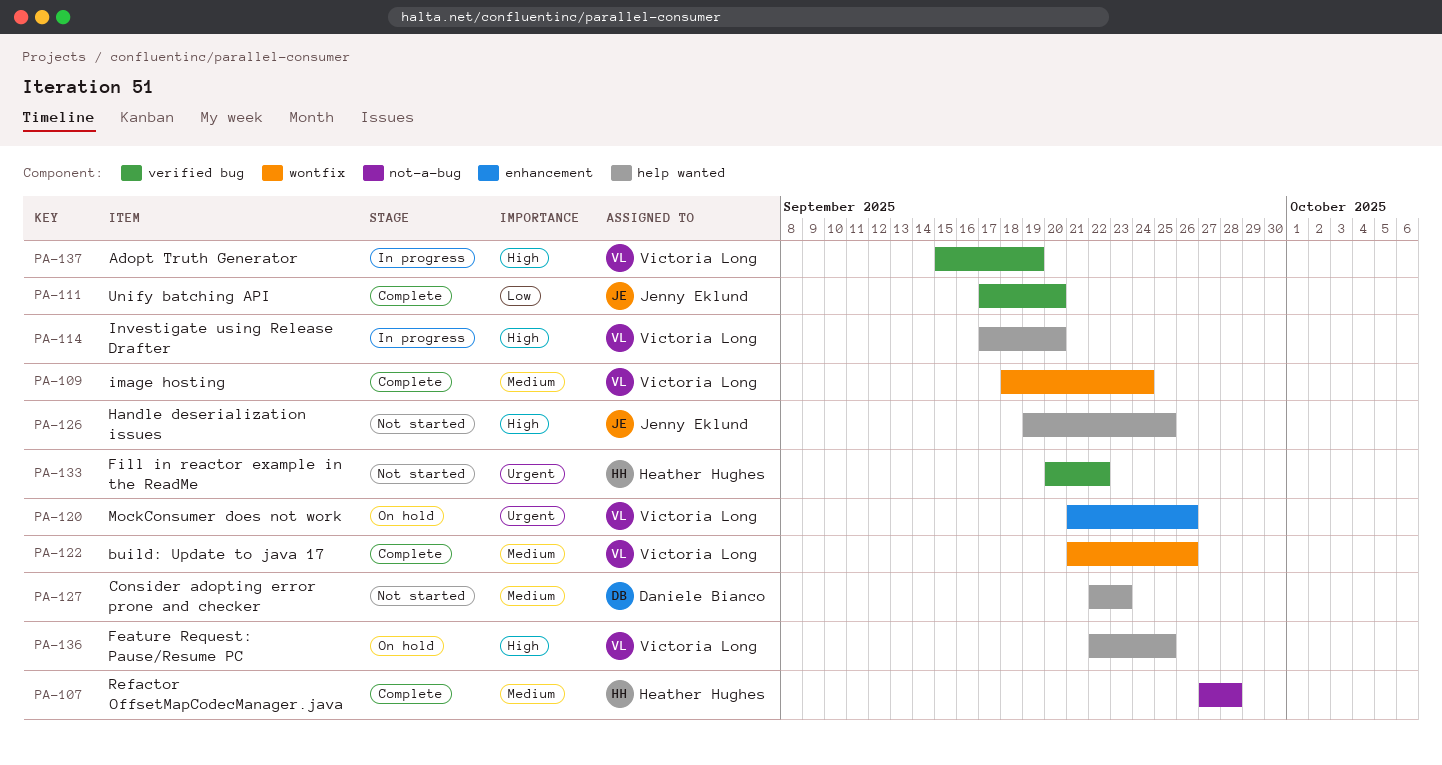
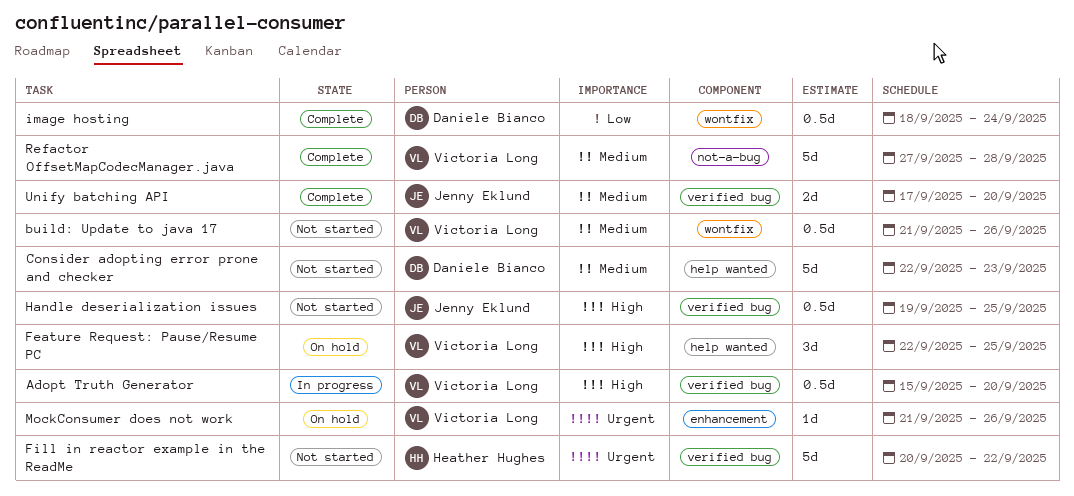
Adopt Truth Generator, due: Sep 19 -> Sep 20
build: Update to java 17, status: Complete -> Not started
Handle deserialization issues, label: help wanted -> verified bug
image hosting, owner: Victoria Long -> Daniele Bianco
image hosting, priority: Medium -> Low
Investigate using Release Drafter: present -> none
Refactor OffsetMapCodecManager.java, owner: Heather Hughes -> Victoria Long
Unify batching API, priority: Low -> Medium

